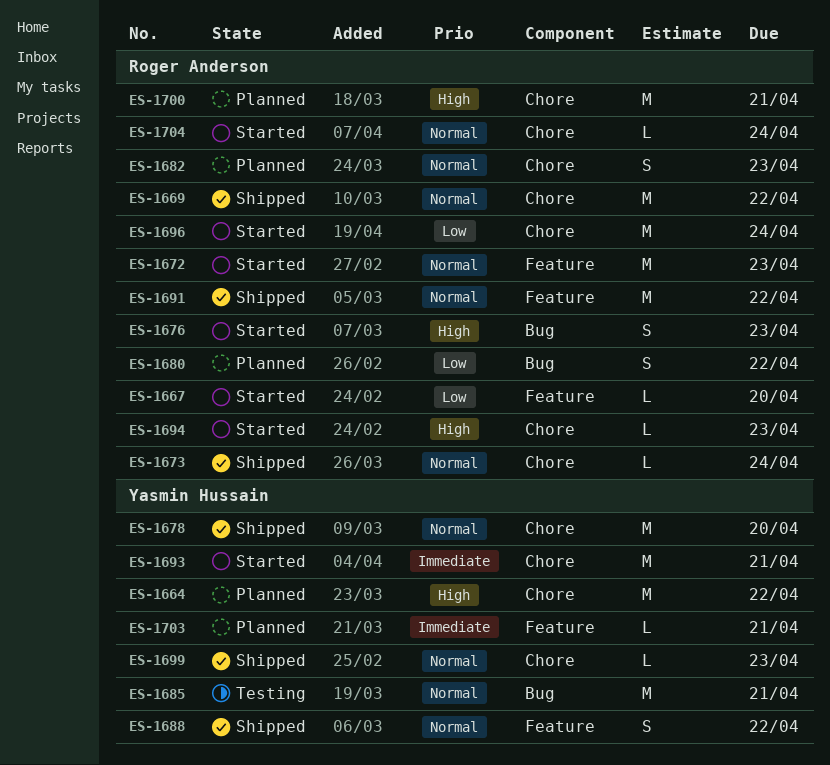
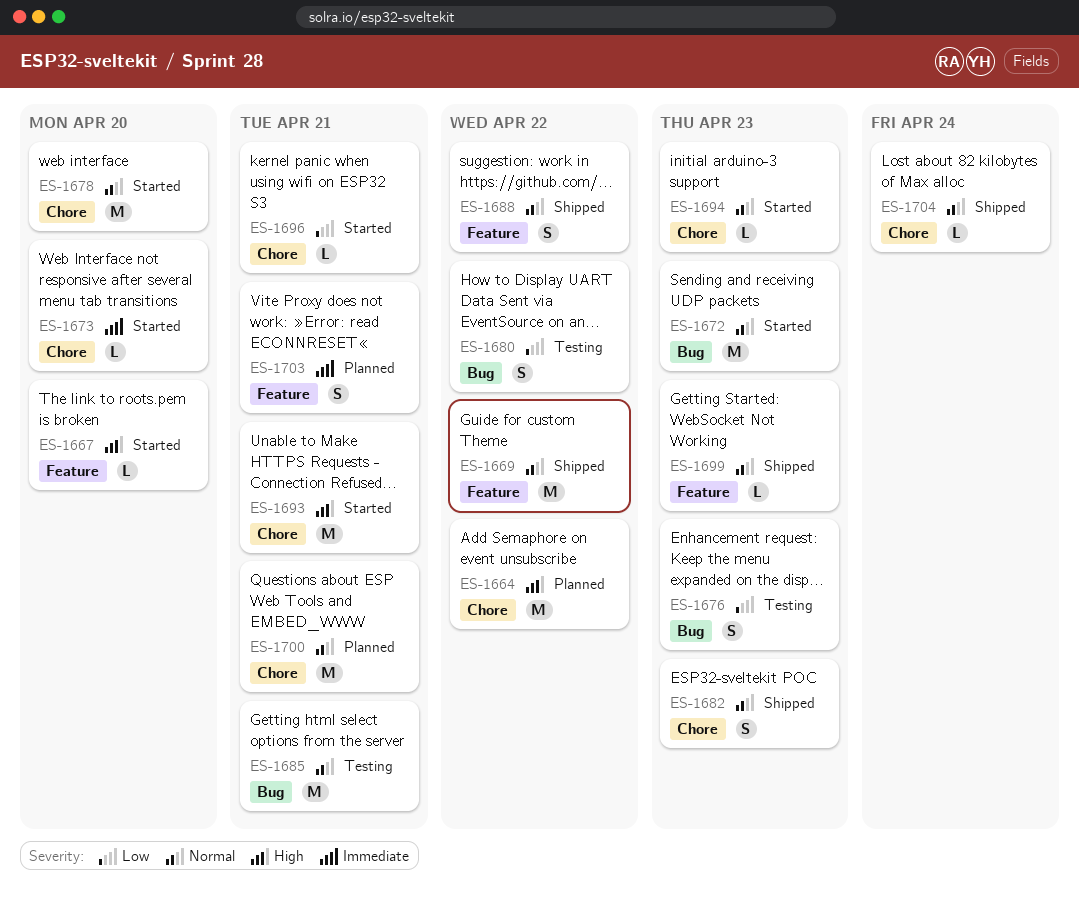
ES-1667, priority: Low -> High
ES-1669, label: Chore -> Feature
ES-1672, label: Feature -> Bug
ES-1673, status: Shipped -> Started
ES-1673, priority: Normal -> Immediate
ES-1673, due: Apr 24 -> Apr 20
ES-1676, status: Started -> Testing
ES-1676, priority: High -> Low
ES-1678, status: Shipped -> Started
ES-1680, status: Planned -> Testing
ES-1682, status: Planned -> Shipped
ES-1691: present -> none
ES-1693, priority: Immediate -> High
ES-1694, priority: High -> Normal
ES-1696, estimate: M -> L
ES-1696, due: Apr 24 -> Apr 21
ES-1699, label: Chore -> Feature
ES-1700, priority: High -> Normal
ES-1703, estimate: L -> S
ES-1704, status: Started -> Shipped

